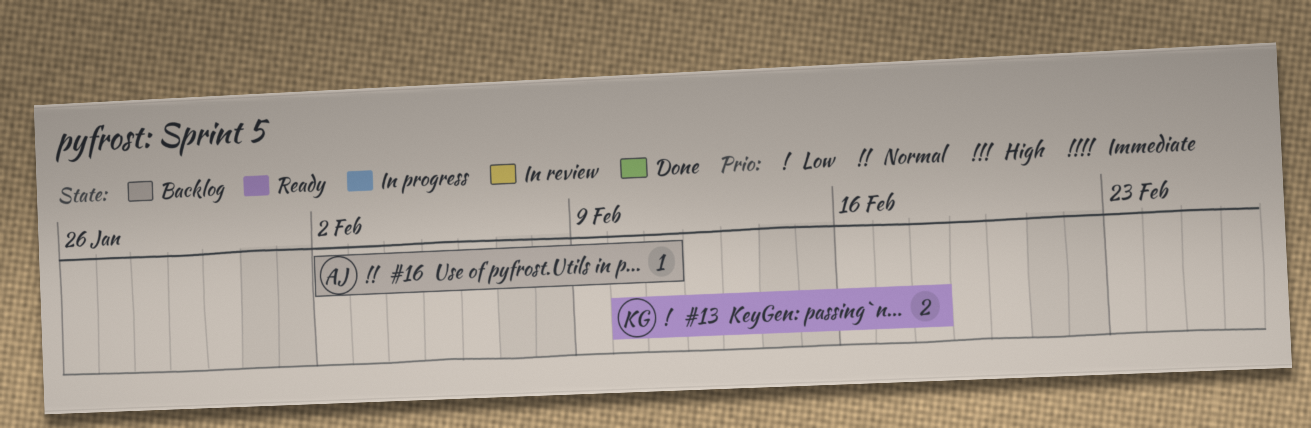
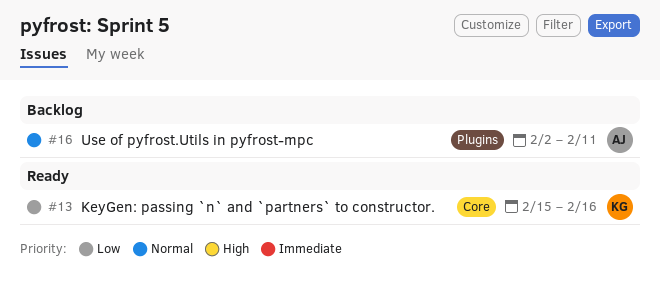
#13, start: Feb 10 -> Feb 15
#13, due: Feb 18 -> Feb 16

